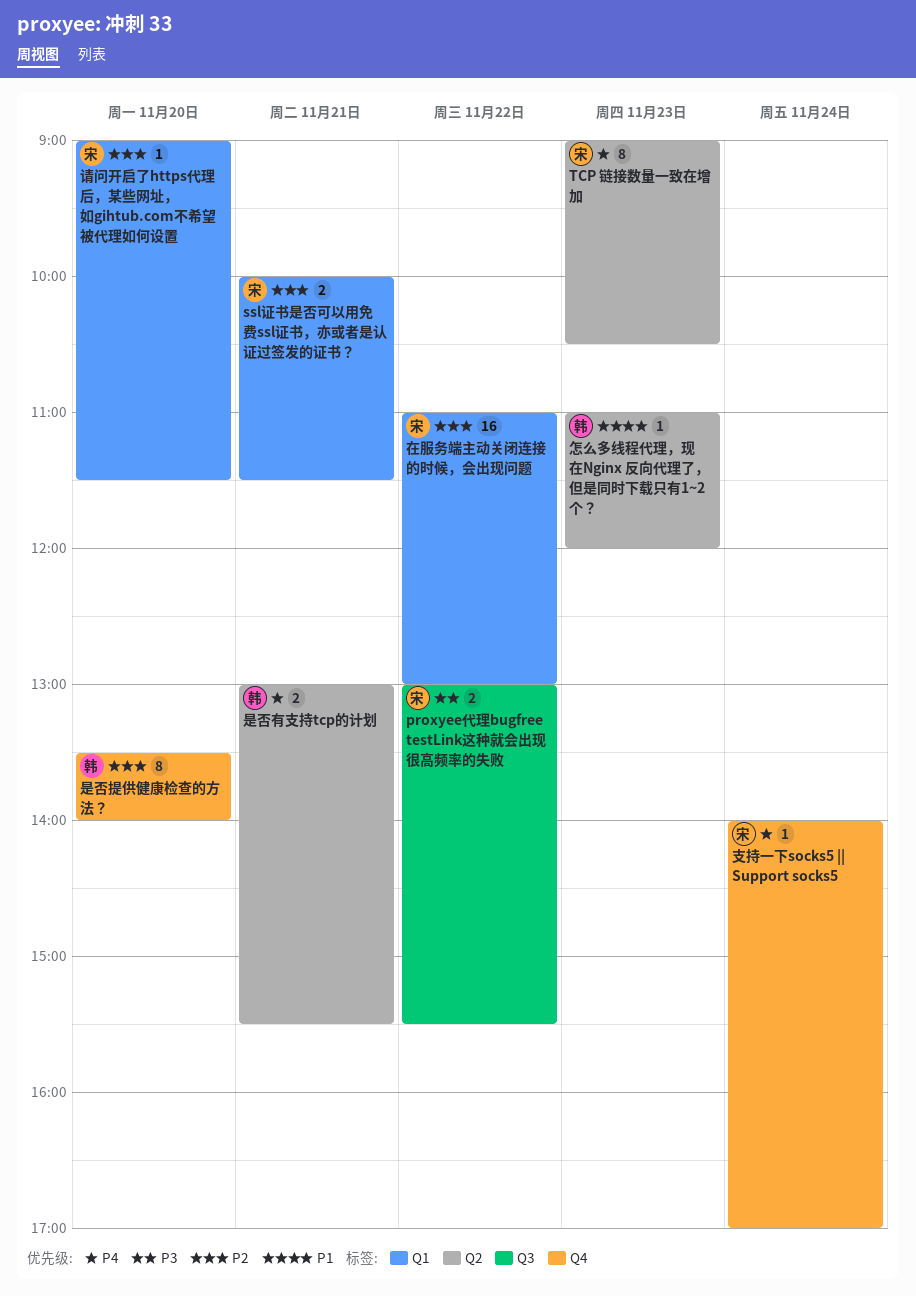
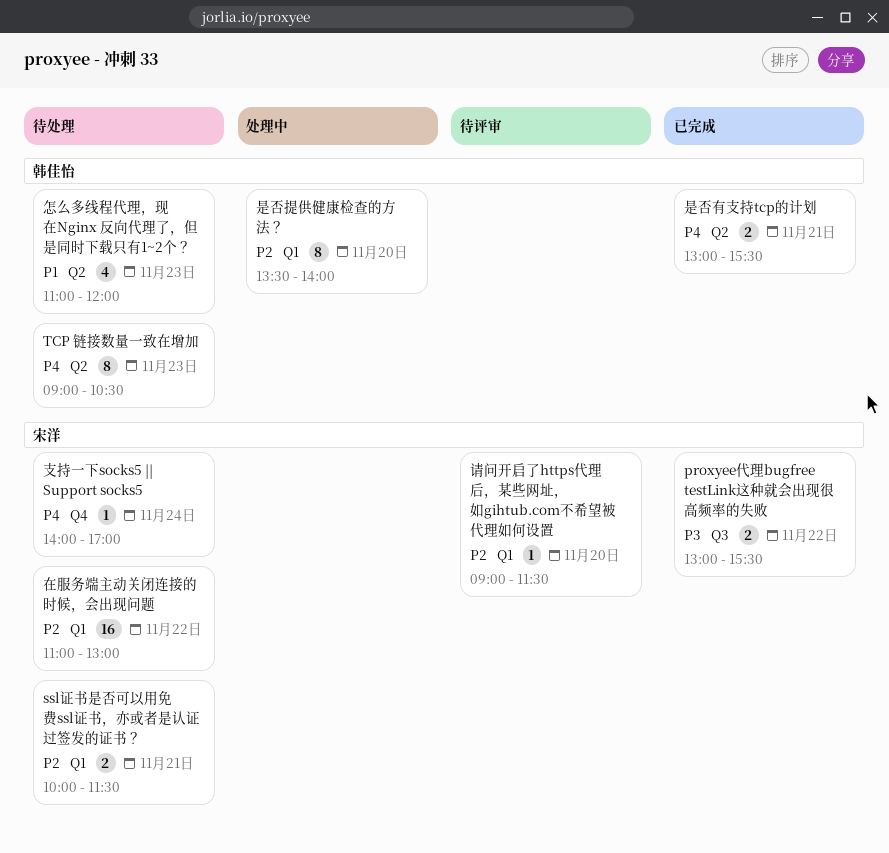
TCP 链接数量一致在增加, owner: 宋洋 -> 韩佳怡
怎么多线程代理，现在Nginx 反向代理了，但是同时下载只有1~2个？, estimate: 1 -> 4
是否提供健康检查的方法？, label: Q4 -> Q1

